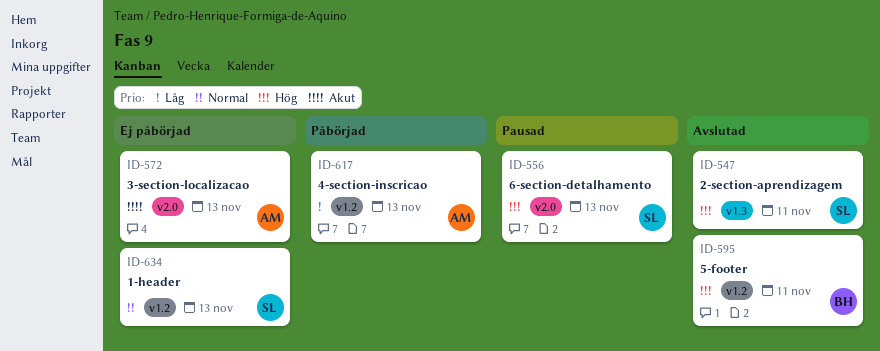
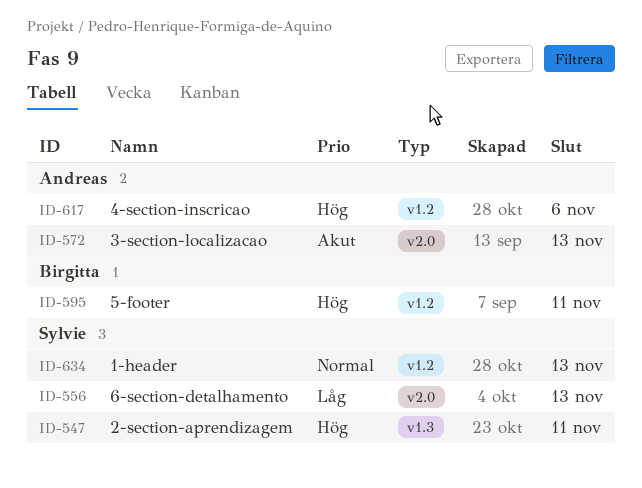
ID-556, priority: Hög -> Låg
ID-617, priority: Låg -> Hög
ID-617, due: Nov 13 -> Nov 6

